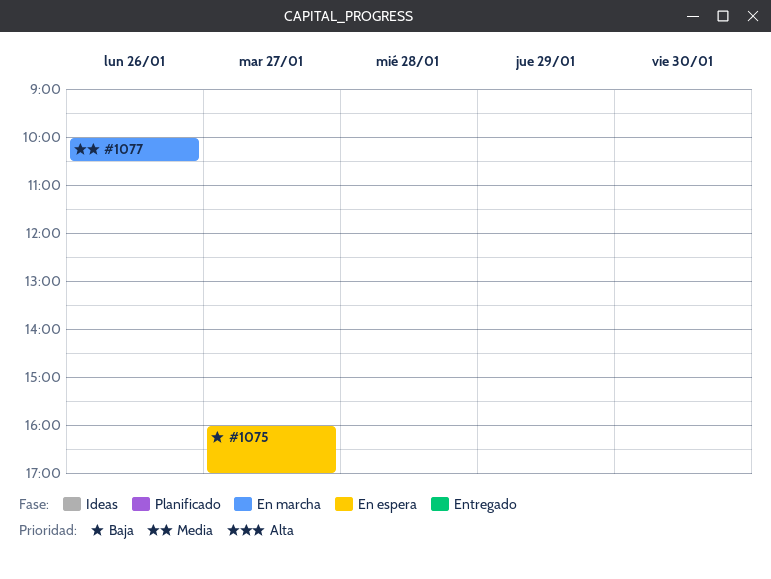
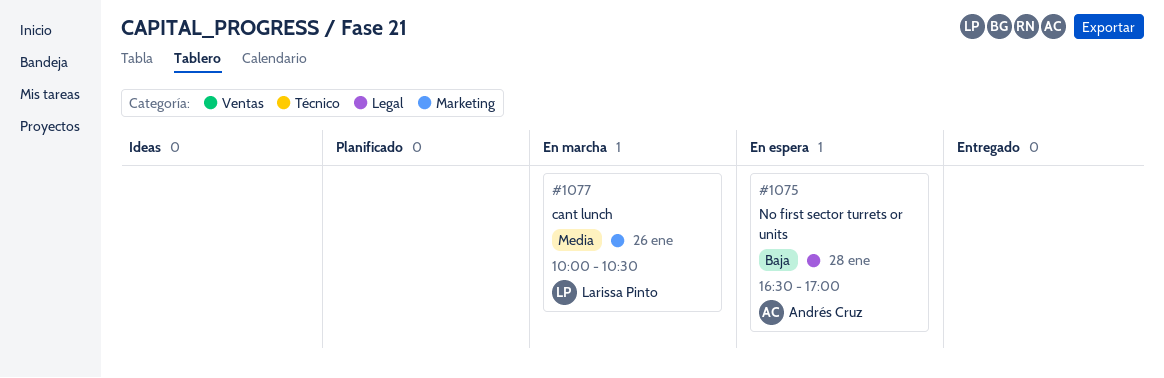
#1075, day: Jan 27 -> Jan 28
#1075, begins: 16:00 -> 16:30

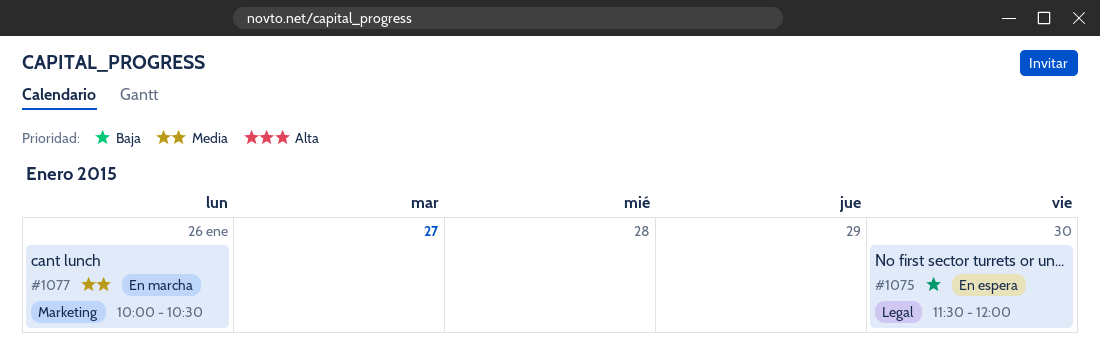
#1075, day: Jan 28 -> Jan 30
#1075, begins: 16:30 -> 11:30
#1075, ends: 17:00 -> 12:00

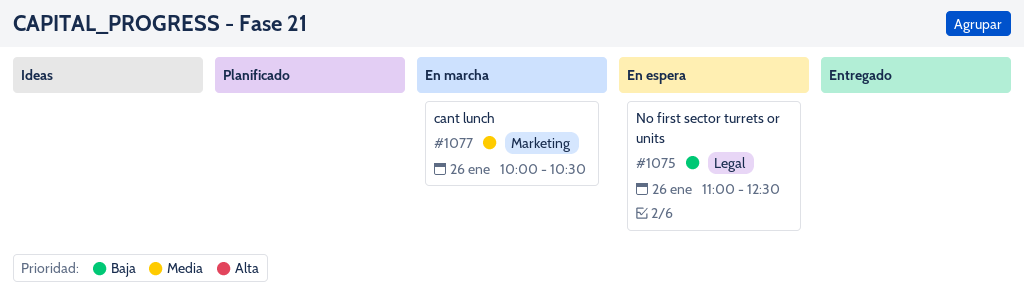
#1075, day: Jan 30 -> Jan 26
#1075, begins: 11:30 -> 11:00
#1075, ends: 12:00 -> 12:30

